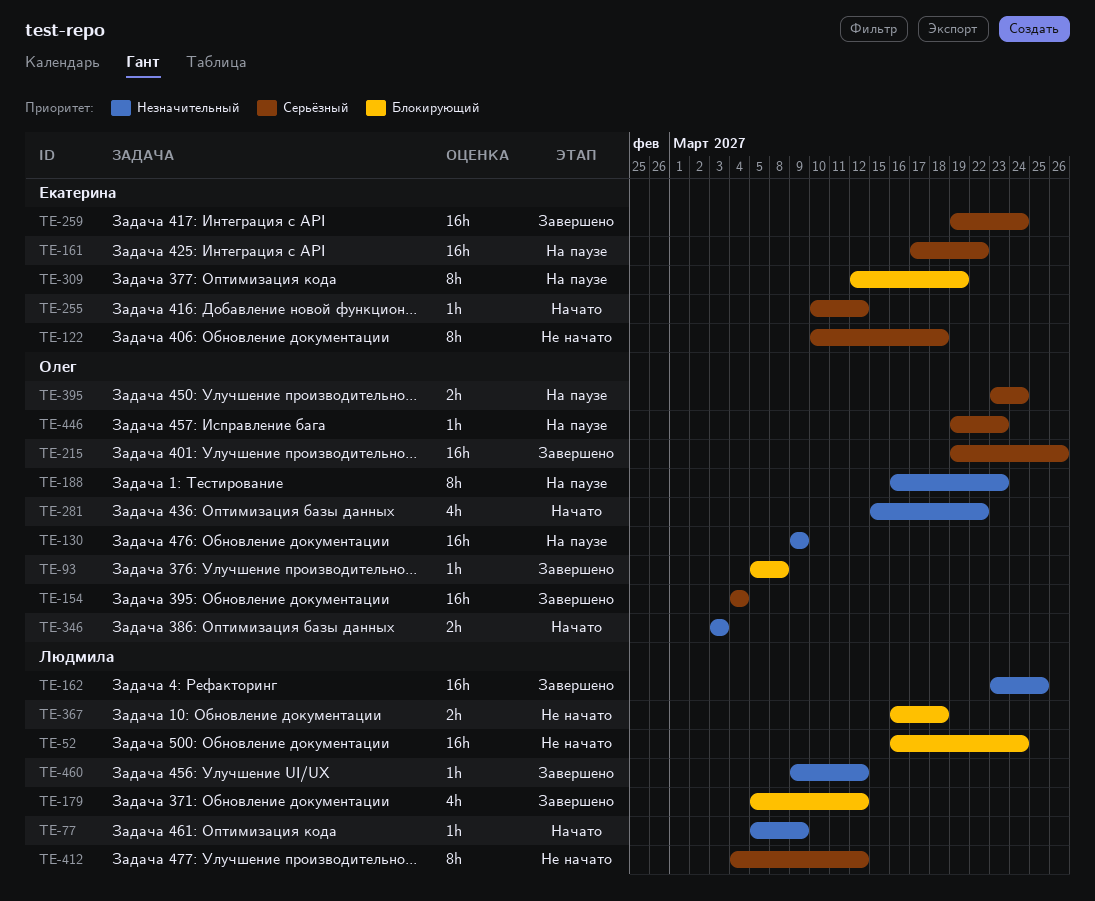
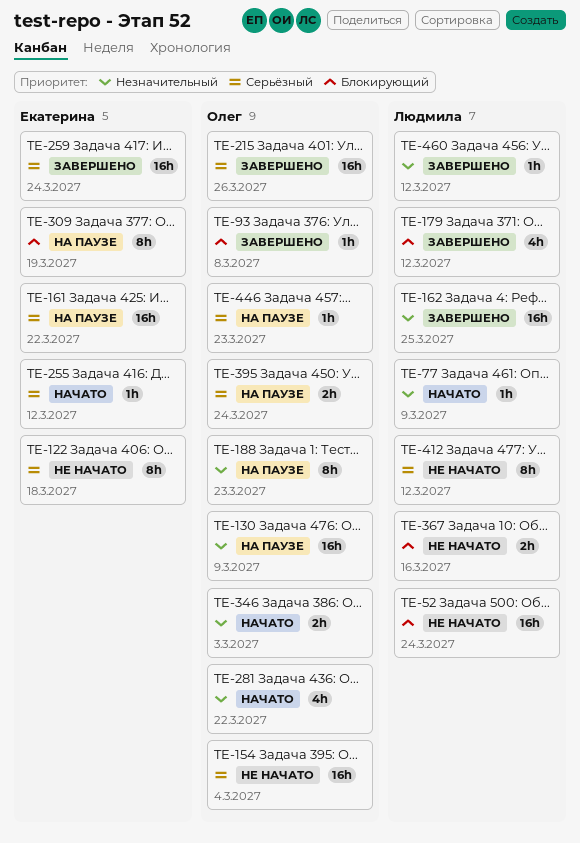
TE-154, status: Завершено -> Не начато
TE-367, due: Mar 18 -> Mar 16

